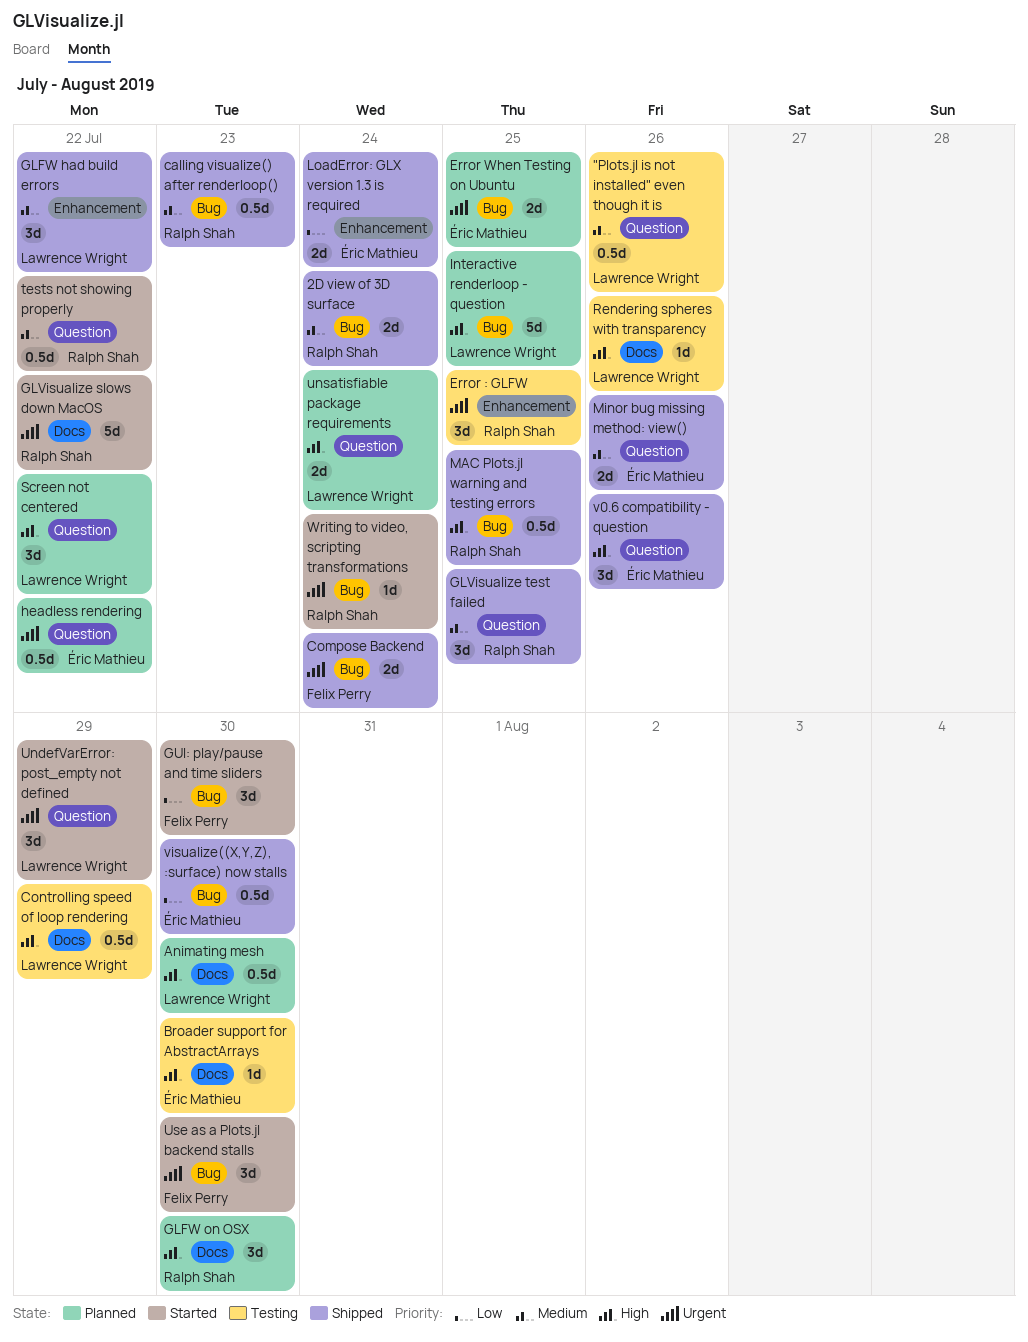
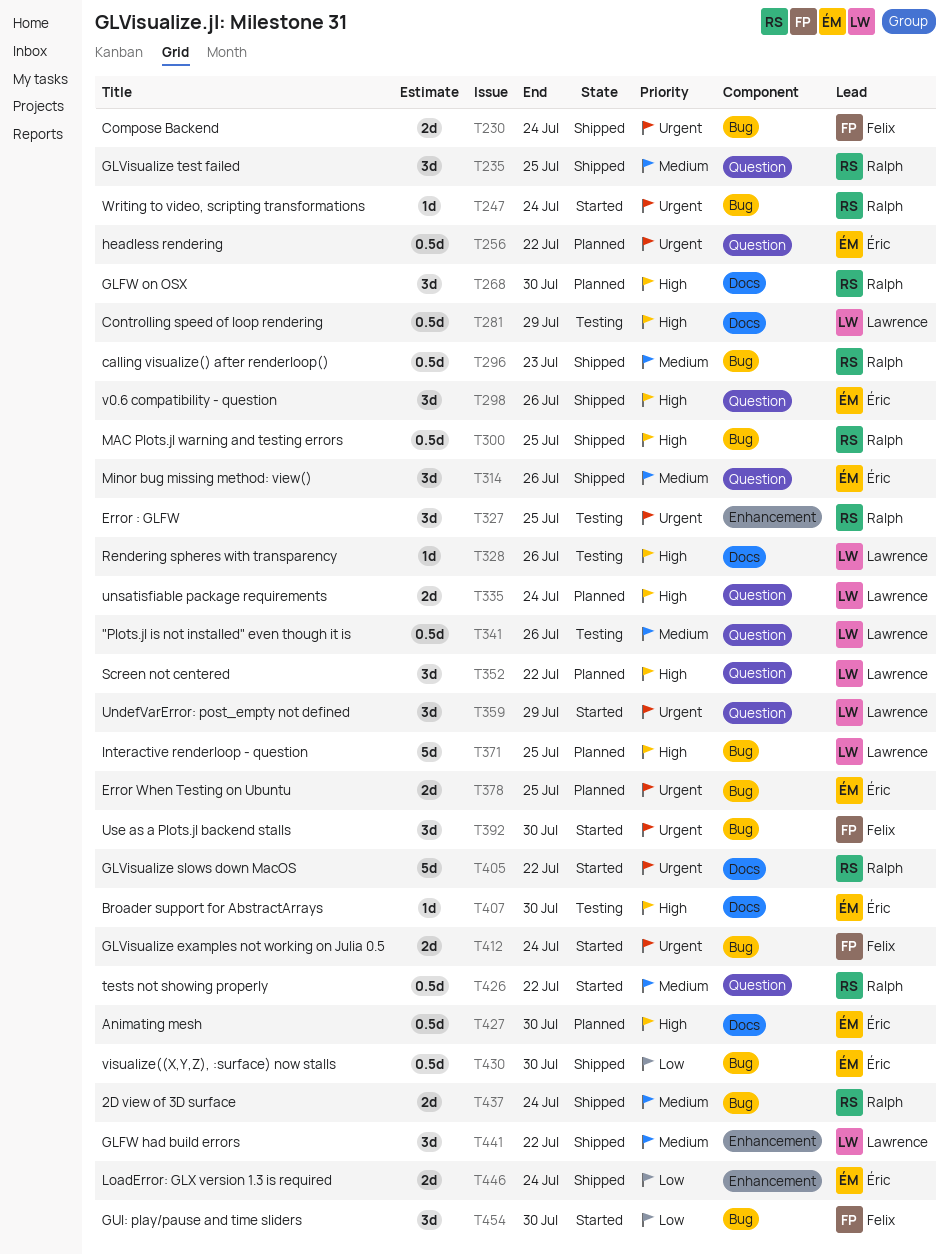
Animating mesh, owner: Lawrence Wright -> Éric Mathieu
GLVisualize examples not working on Julia 0.5: none -> present
Minor bug missing method: view(), estimate: 2d -> 3d

